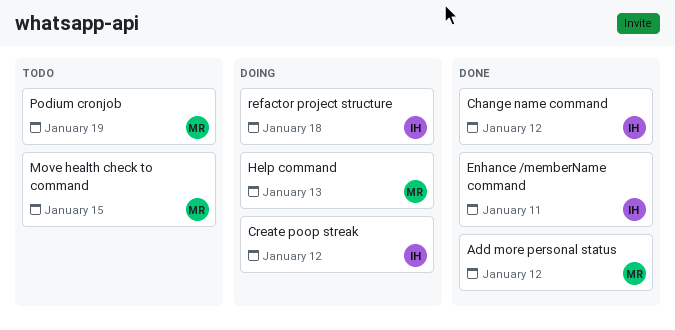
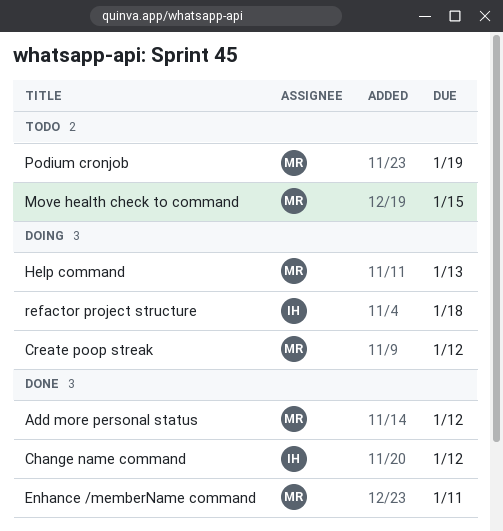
Create poop streak, owner: IH -> MR
Enhance /memberName command, owner: IH -> MR

